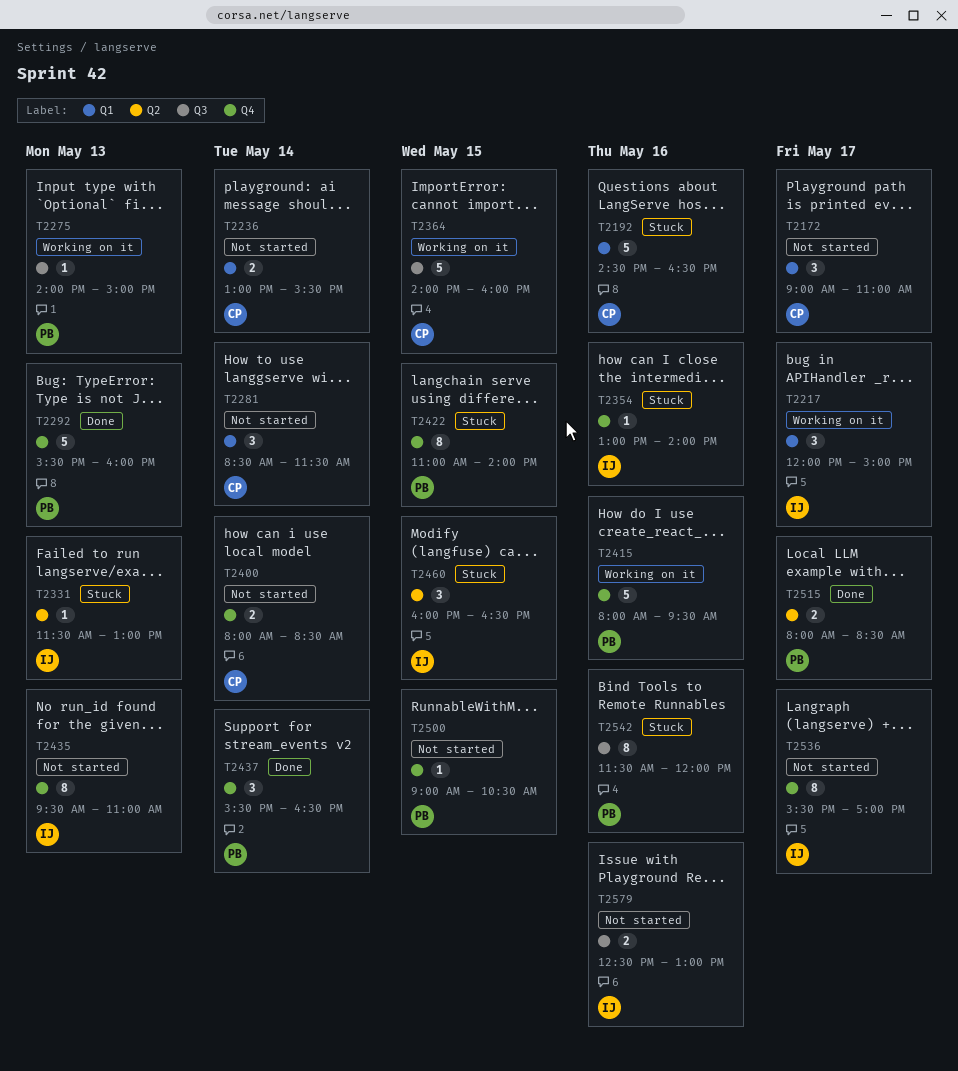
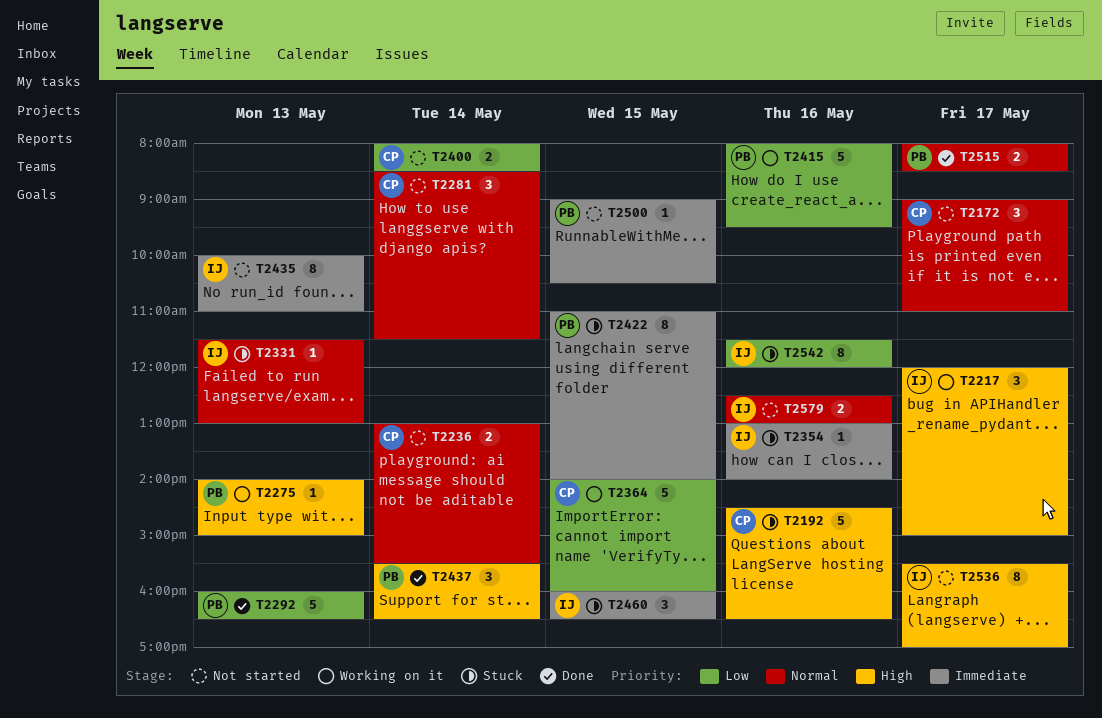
T2292, begins: 15:30 -> 16:00
T2292, ends: 16:00 -> 16:30
T2435, begins: 09:30 -> 10:00
T2542, owner: PB -> IJ

